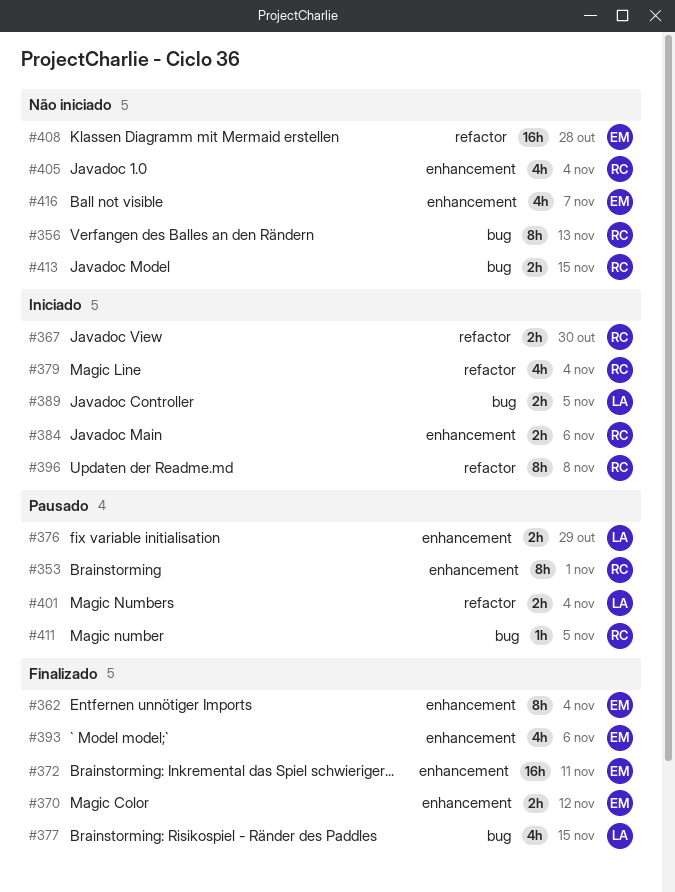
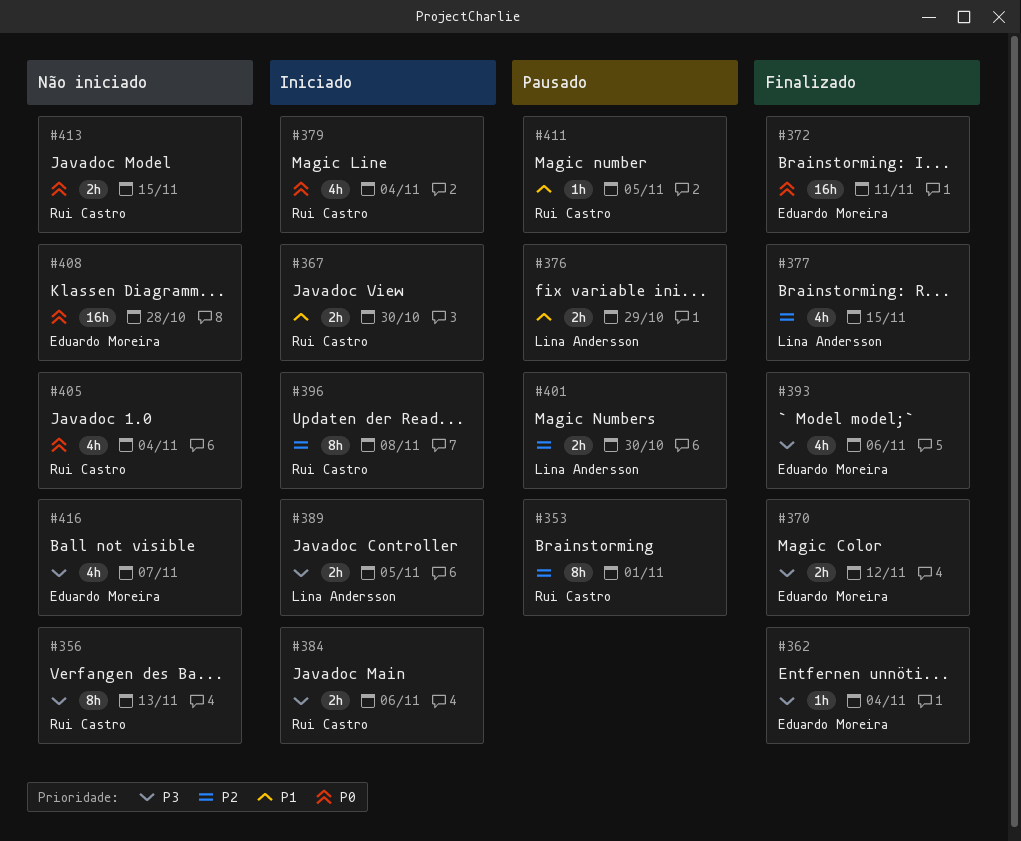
#362, estimate: 8h -> 1h
#401, due: Nov 4 -> Oct 30

